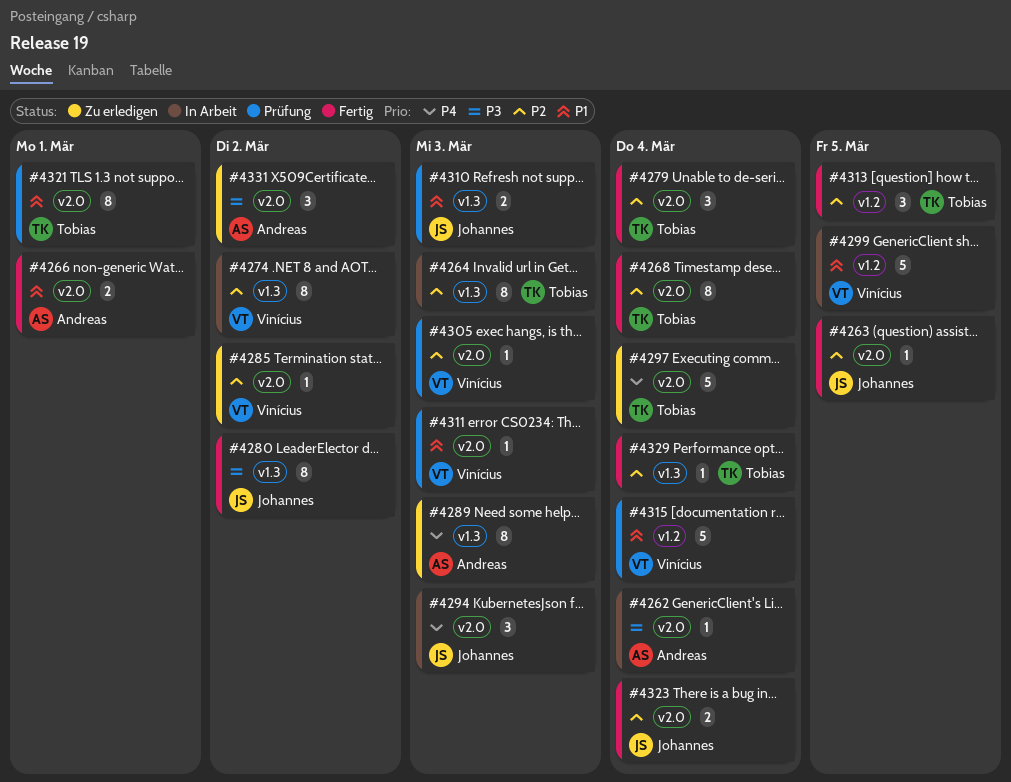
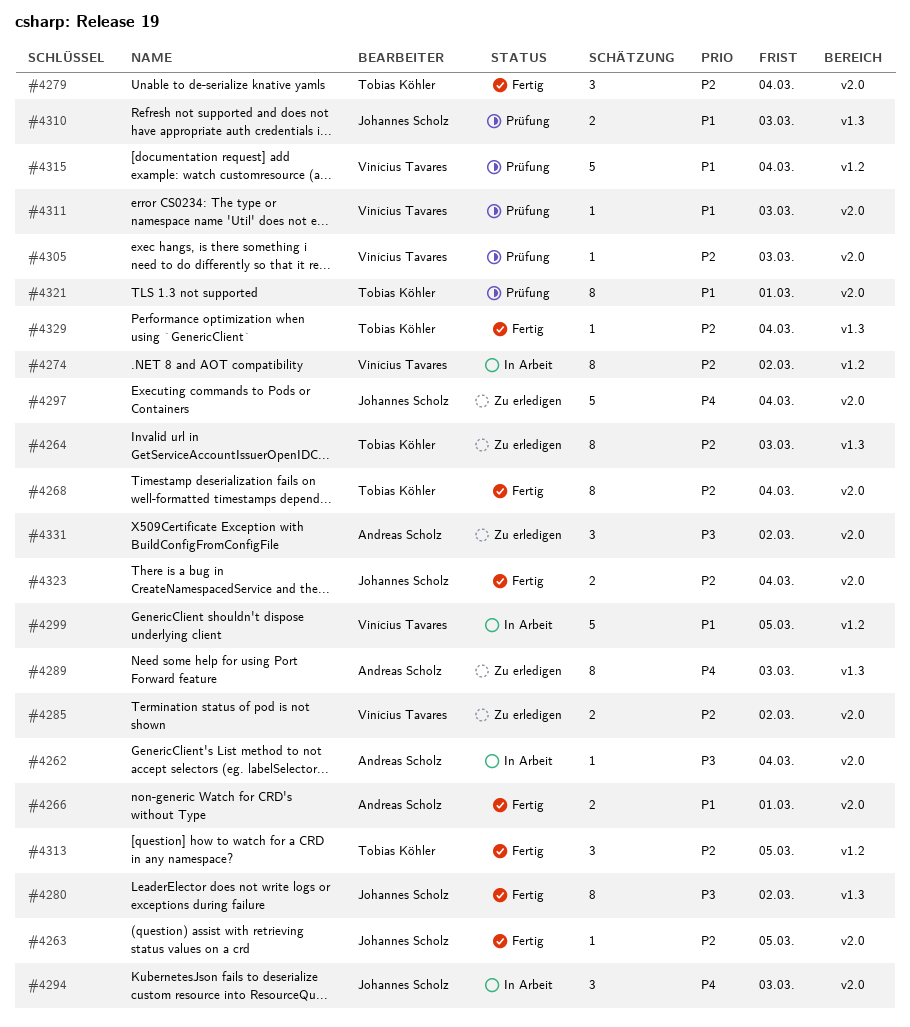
#4264, status: In Arbeit -> Zu erledigen
#4274, label: v1.3 -> v1.2
#4285, estimate: 1 -> 2
#4297, owner: Tobias Köhler -> Johannes Scholz

